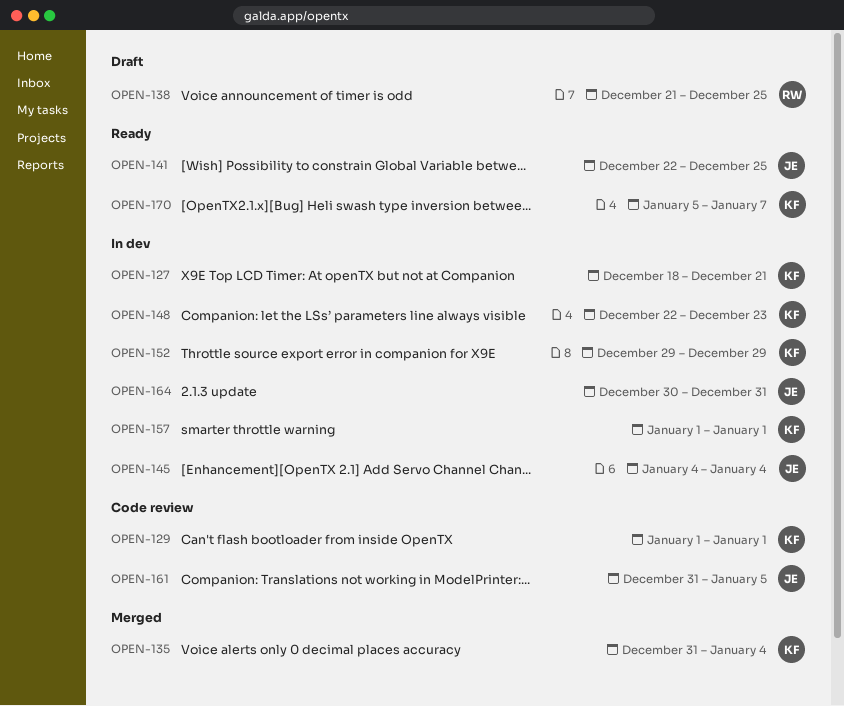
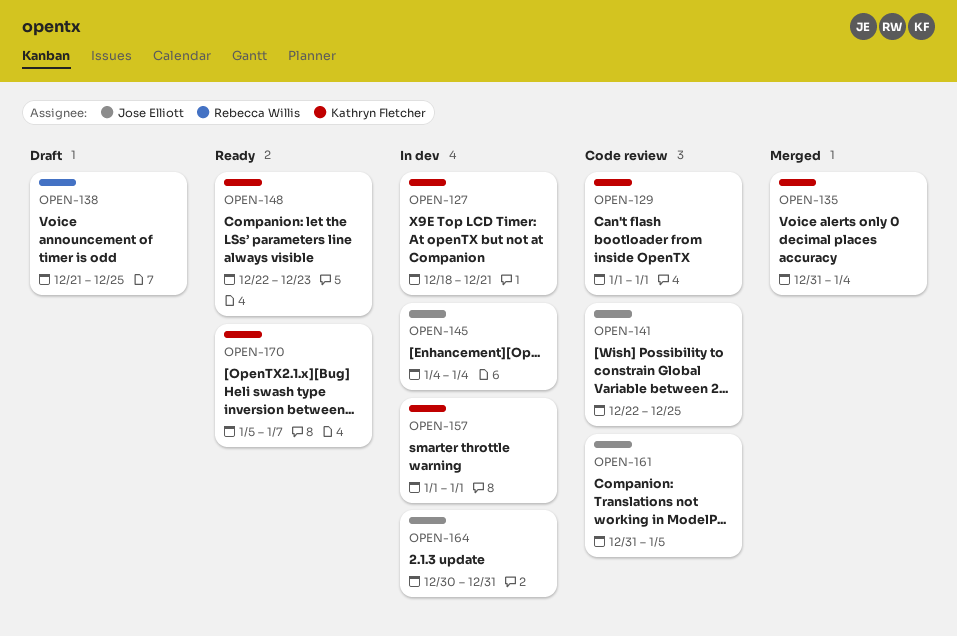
OPEN-141, status: Ready -> Code review
OPEN-148, status: In dev -> Ready
OPEN-152: present -> none

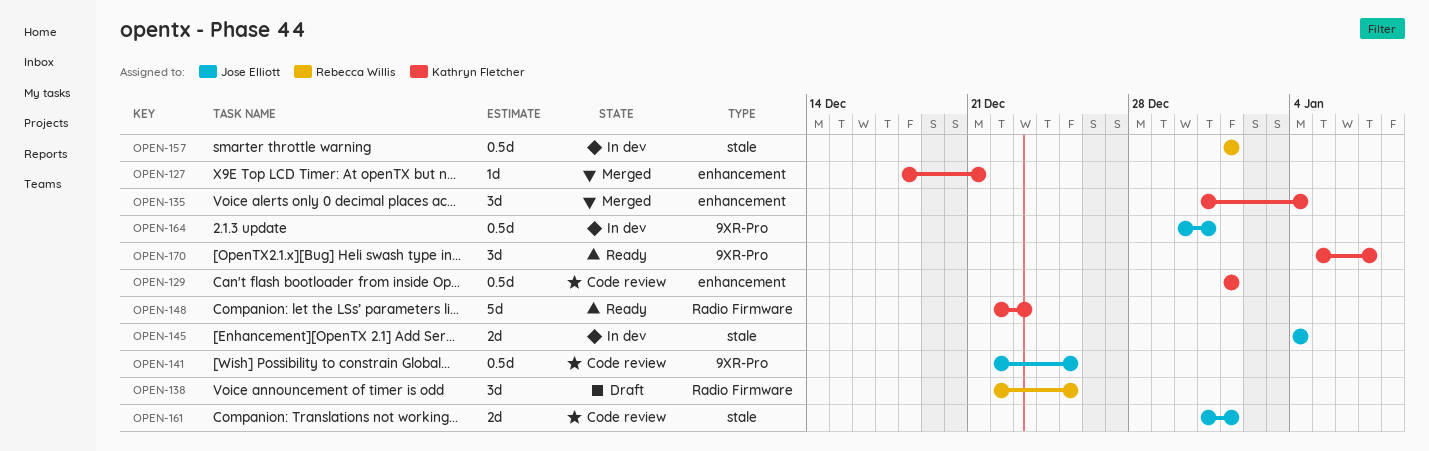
OPEN-127, status: In dev -> Merged
OPEN-138, start: Dec 21 -> Dec 22
OPEN-157, owner: Kathryn Fletcher -> Rebecca Willis
OPEN-161, due: Jan 5 -> Jan 1

